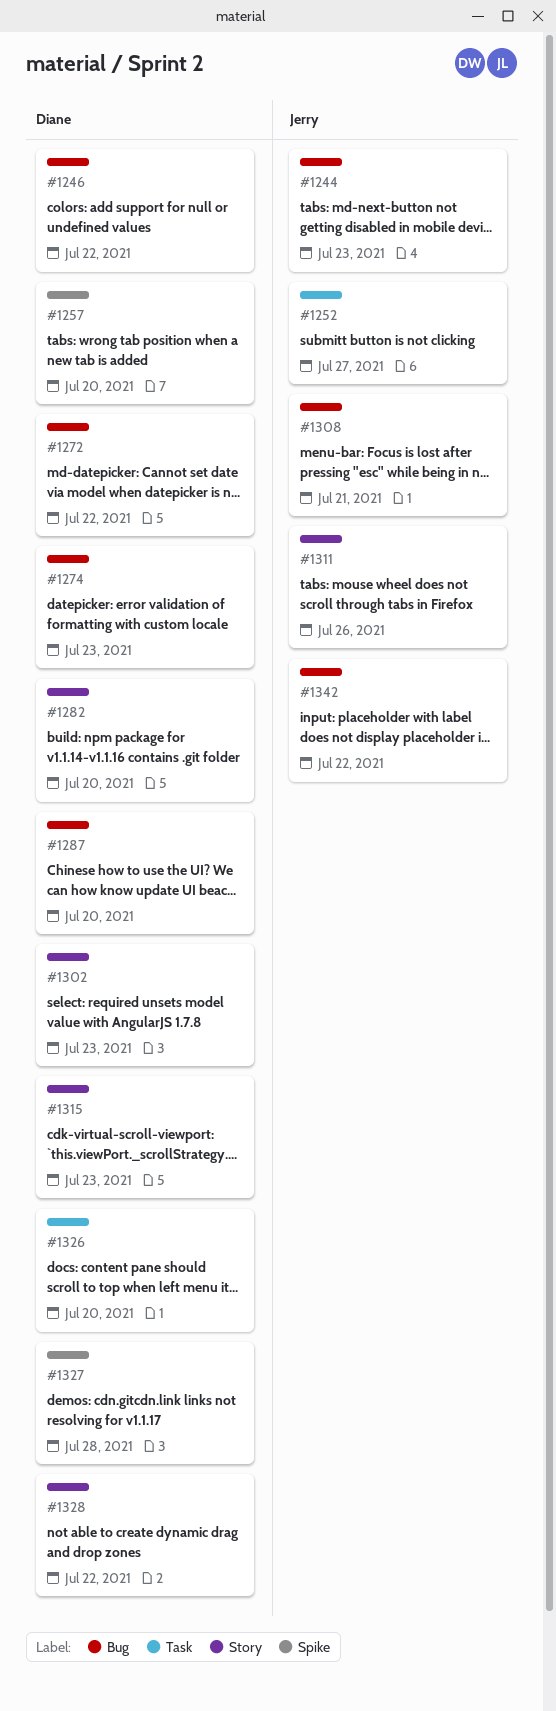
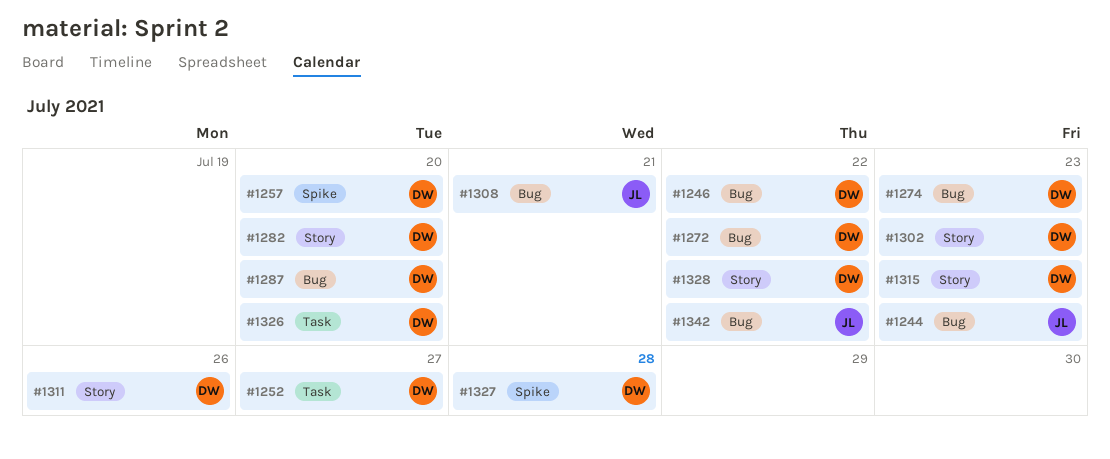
#1252, owner: Jerry -> Diane
#1311, owner: Jerry -> Diane

